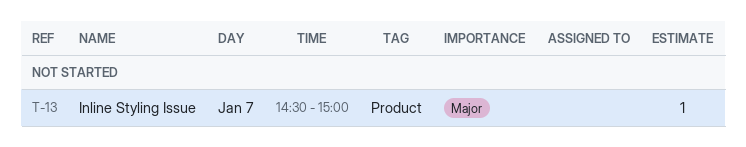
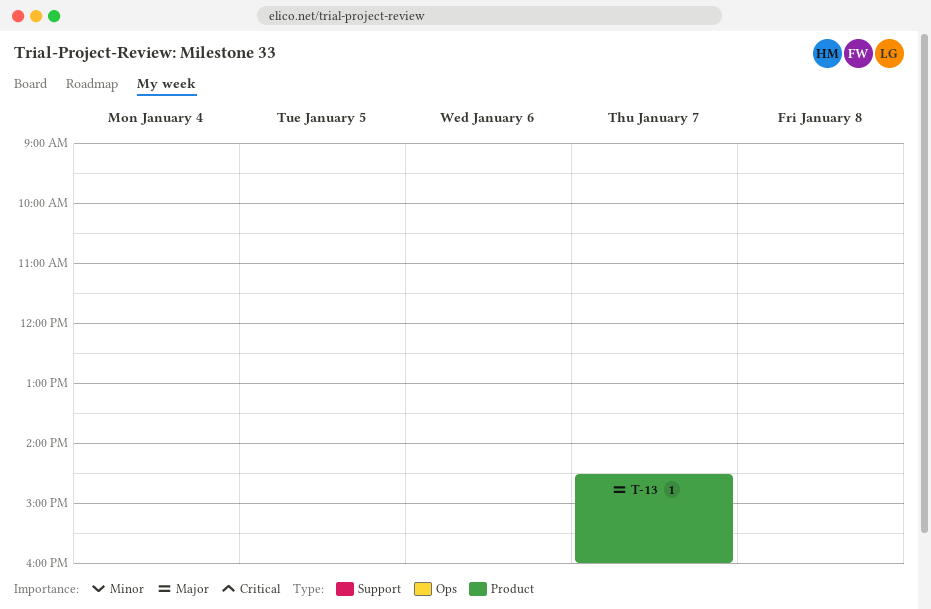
T-13, ends: 15:00 -> 16:00

